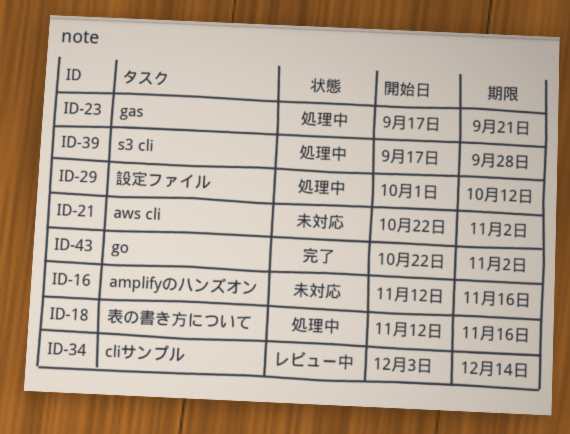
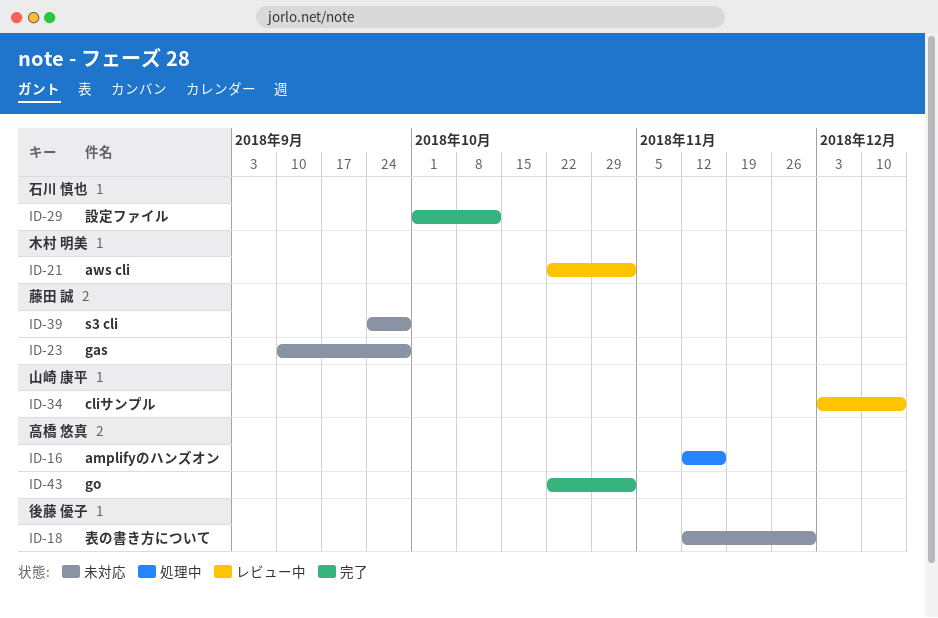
ID-16, status: 未対応 -> 処理中
ID-18, status: 処理中 -> 未対応
ID-18, due: Nov 16 -> Nov 30
ID-21, status: 未対応 -> レビュー中
ID-23, status: 処理中 -> 未対応
ID-23, start: Sep 17 -> Sep 10
ID-23, due: Sep 21 -> Sep 28
ID-29, status: 処理中 -> 完了
ID-39, status: 処理中 -> 未対応
ID-39, start: Sep 17 -> Sep 24

